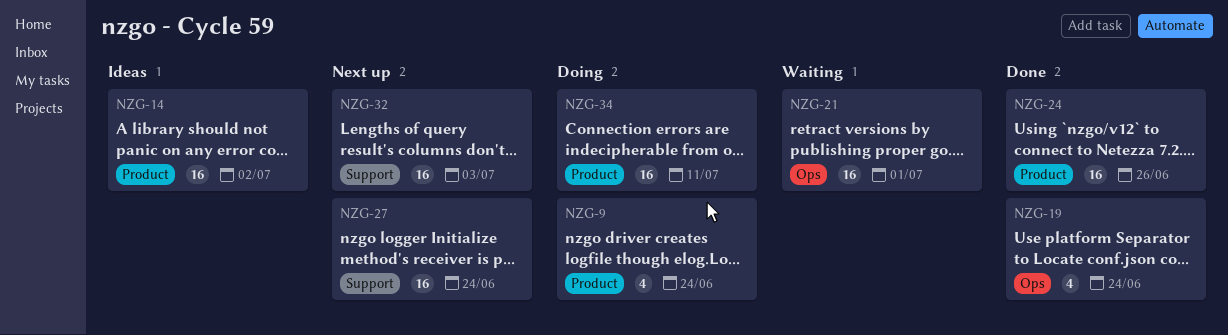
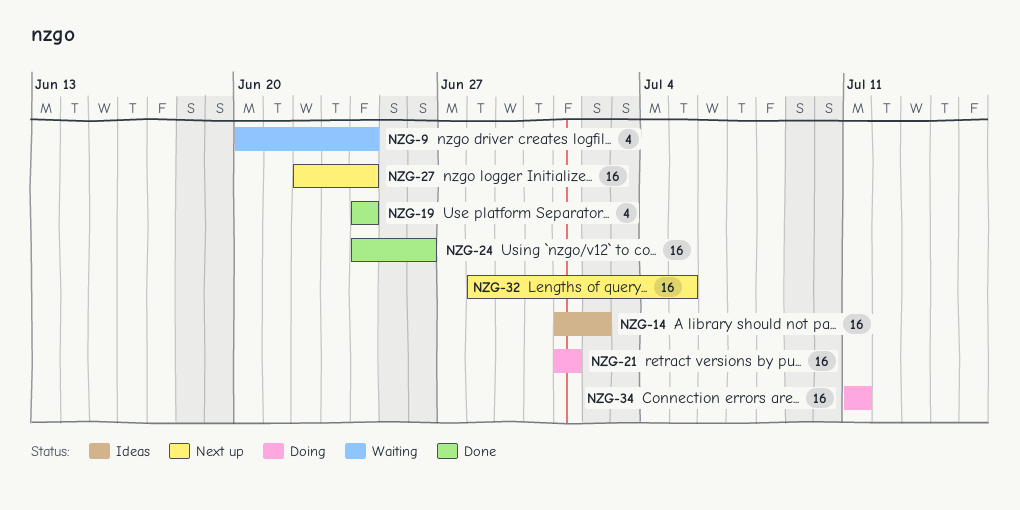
NZG-9, status: Doing -> Waiting
NZG-21, status: Waiting -> Doing
NZG-32, due: Jul 3 -> Jul 5

